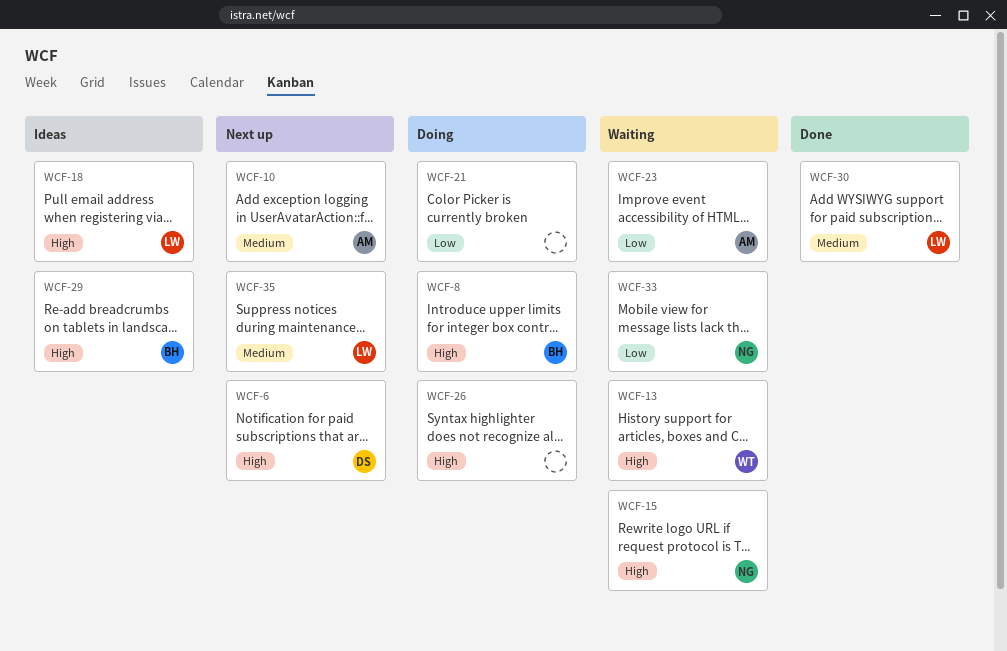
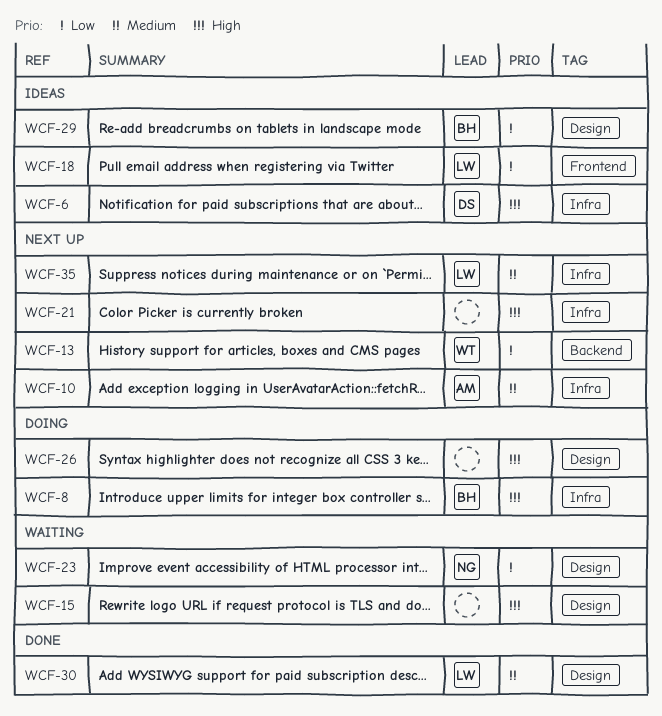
WCF-6, status: Next up -> Ideas
WCF-13, status: Waiting -> Next up
WCF-13, priority: High -> Low
WCF-15, owner: NG -> none
WCF-18, priority: High -> Low
WCF-21, status: Doing -> Next up
WCF-21, priority: Low -> High
WCF-23, owner: AM -> NG
WCF-29, priority: High -> Low
WCF-33: present -> none

